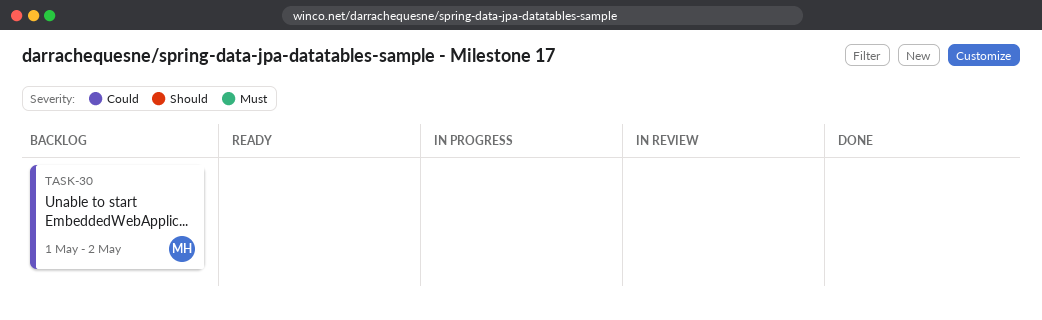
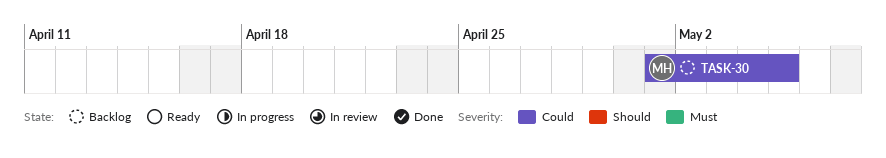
TASK-30, due: May 2 -> May 5

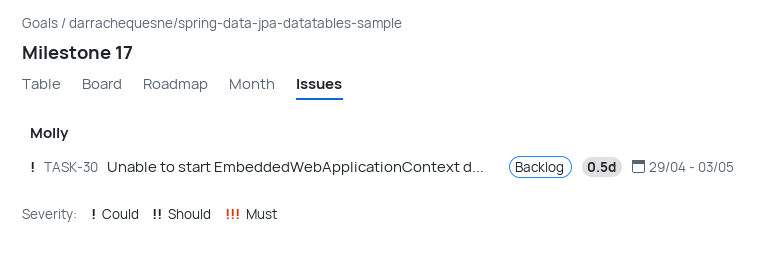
TASK-30, start: May 1 -> Apr 29
TASK-30, due: May 5 -> May 3

